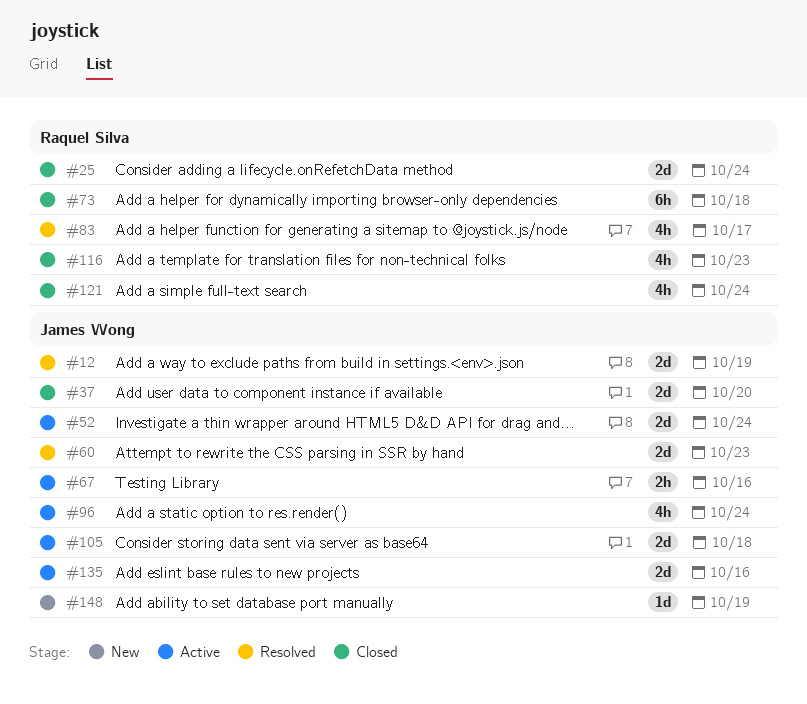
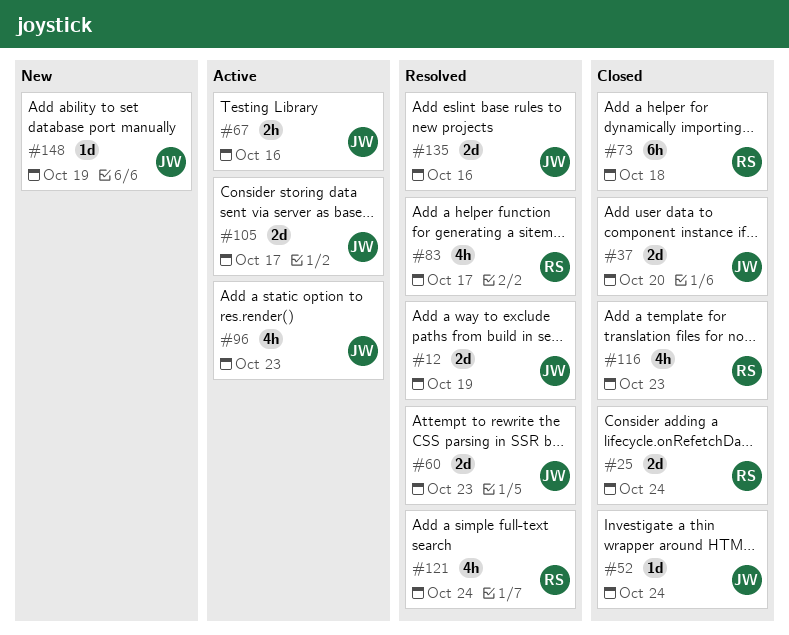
#52, status: Active -> Closed
#52, estimate: 2d -> 1d
#96, due: Oct 24 -> Oct 23
#105, due: Oct 18 -> Oct 17
#121, status: Closed -> Resolved
#135, status: Active -> Resolved

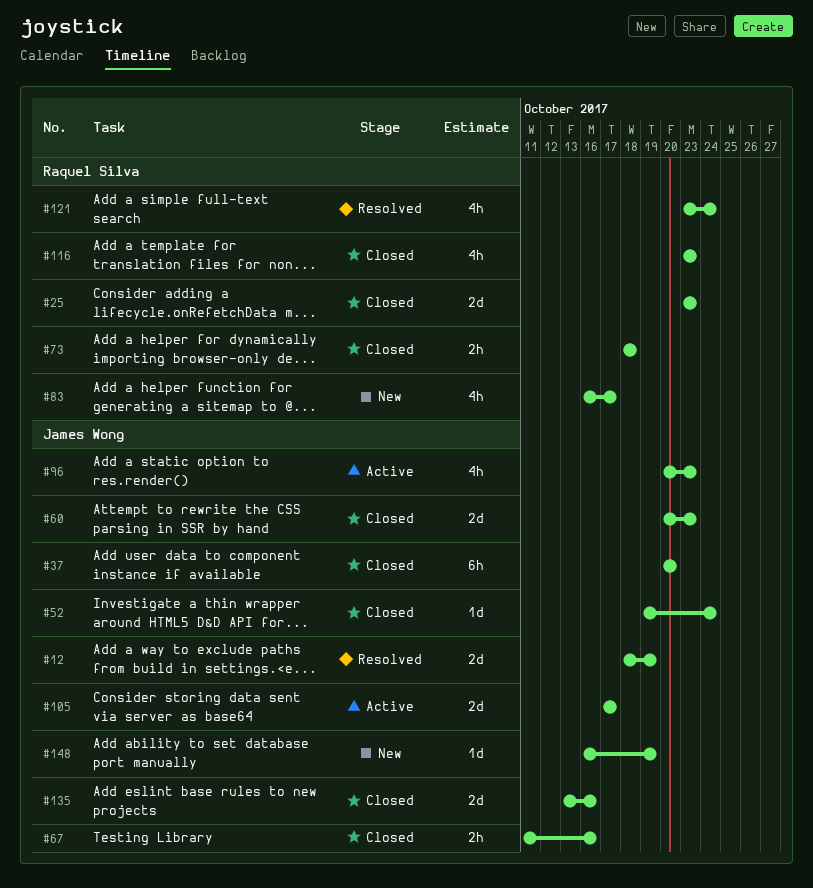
#25, due: Oct 24 -> Oct 23
#37, estimate: 2d -> 6h
#60, status: Resolved -> Closed
#67, status: Active -> Closed
#73, estimate: 6h -> 2h
#83, status: Resolved -> New
#135, status: Resolved -> Closed

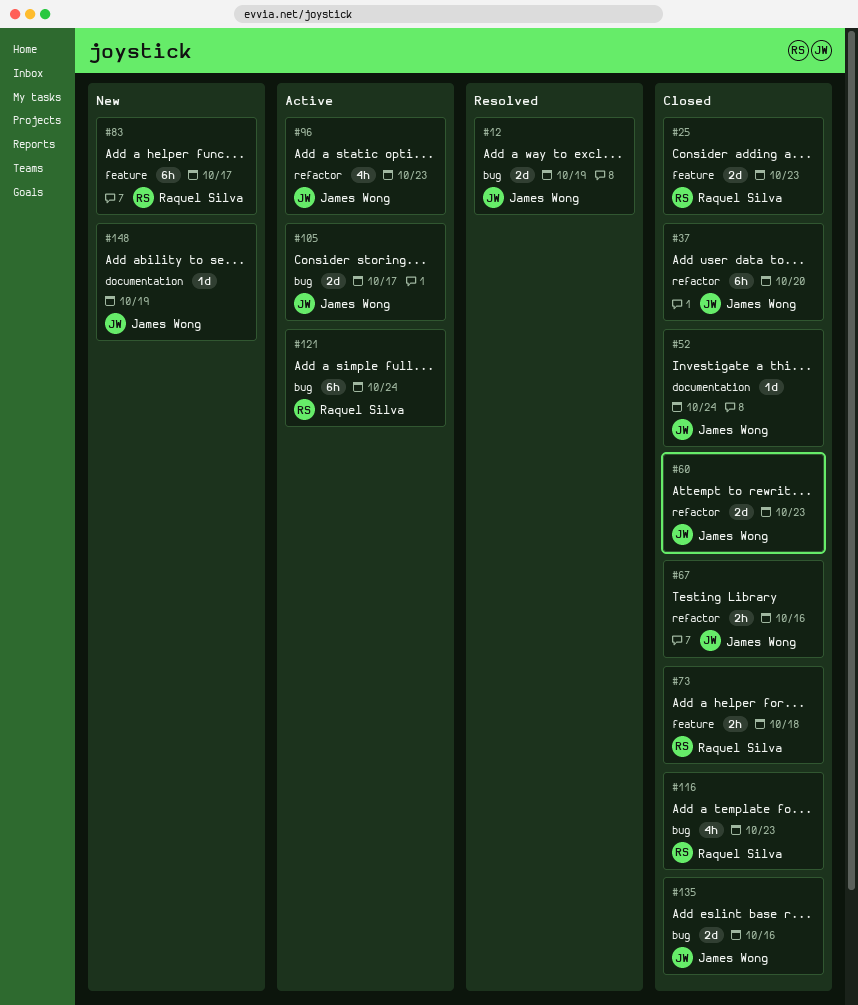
#83, estimate: 4h -> 6h
#121, status: Resolved -> Active
#121, estimate: 4h -> 6h

